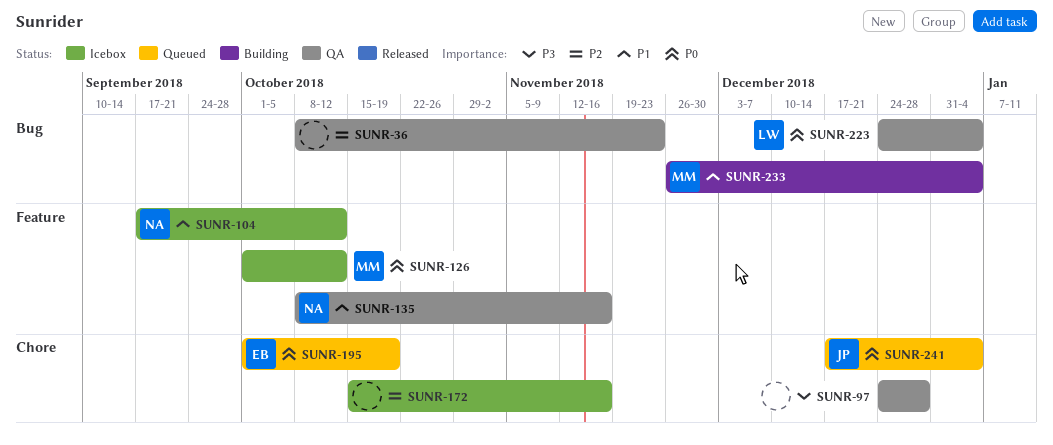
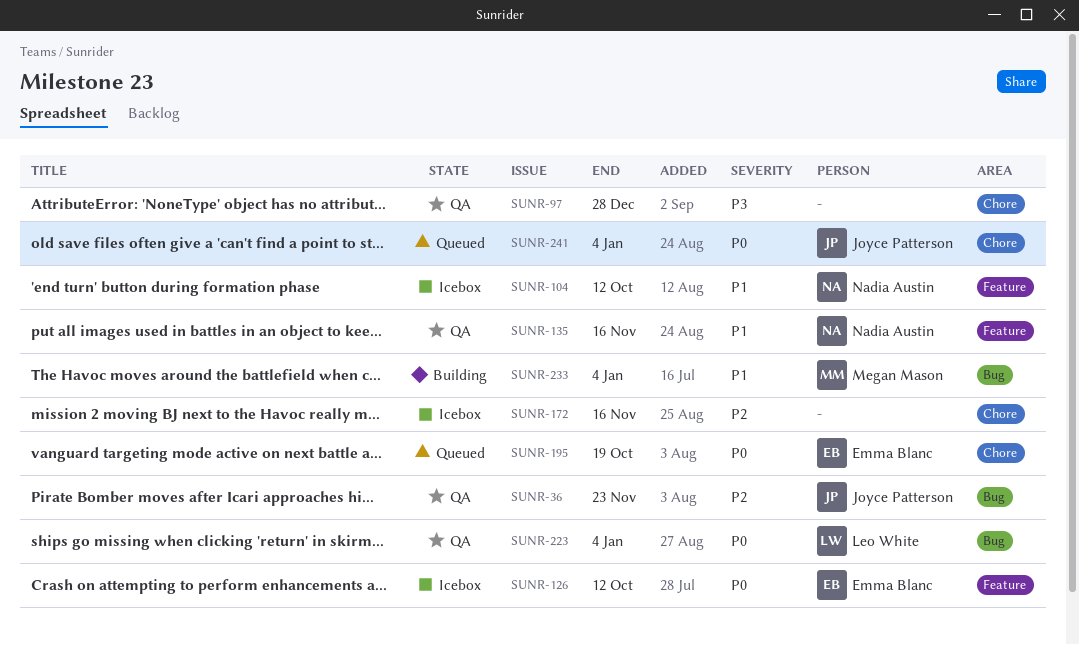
SUNR-36, owner: none -> Joyce Patterson
SUNR-126, owner: Megan Mason -> Emma Blanc

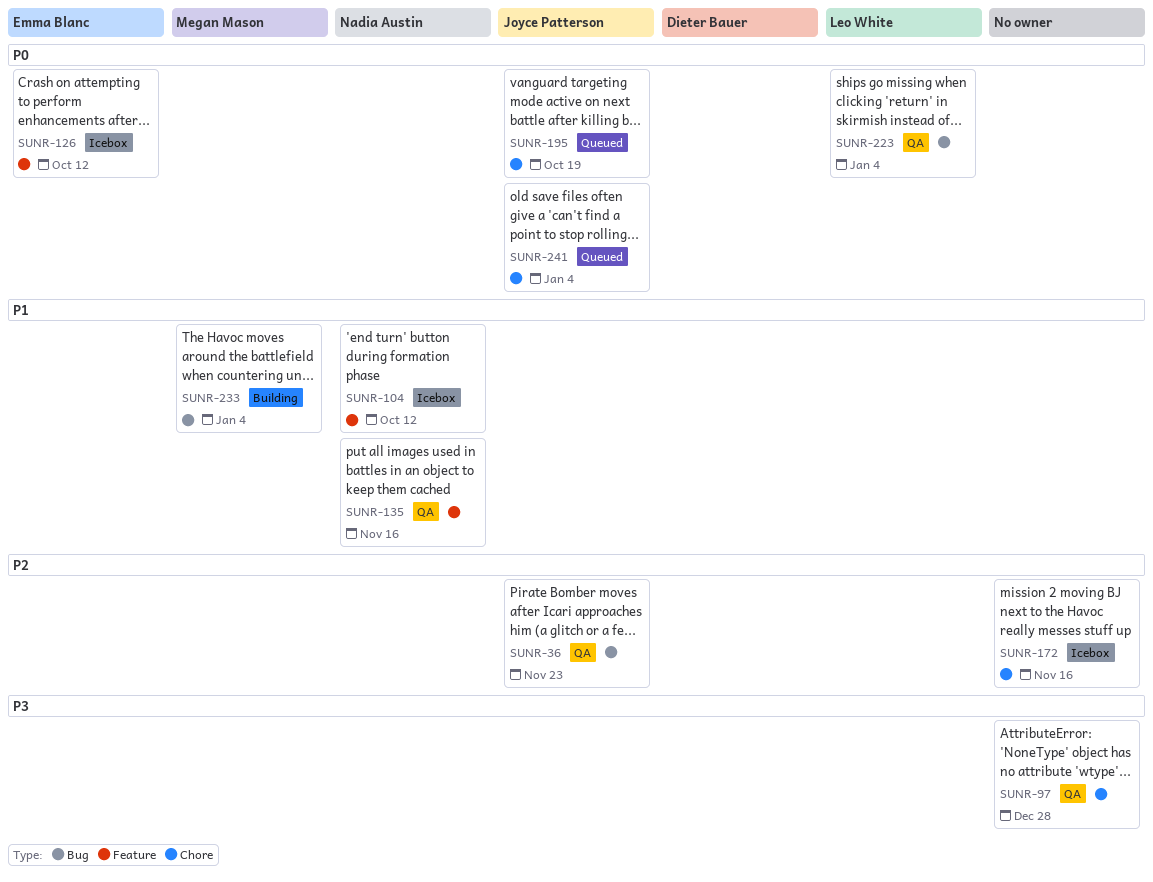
SUNR-195, owner: Emma Blanc -> Joyce Patterson

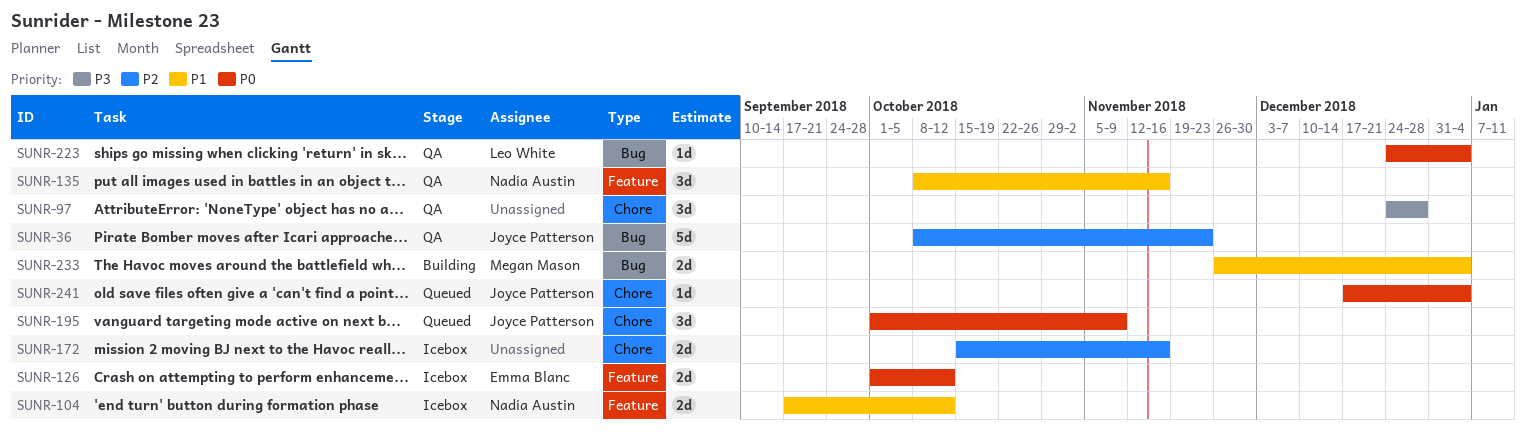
SUNR-195, due: Oct 19 -> Nov 9

